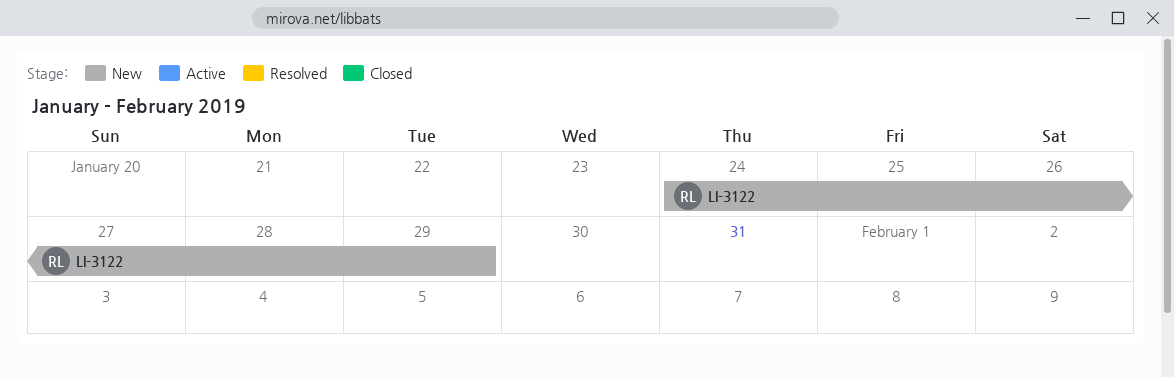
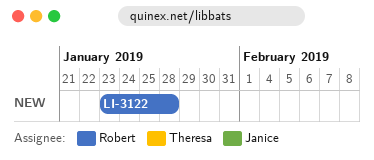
LI-3122, start: Jan 24 -> Jan 23
LI-3122, due: Jan 29 -> Jan 28

